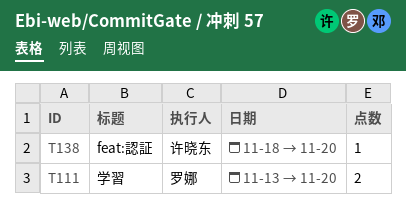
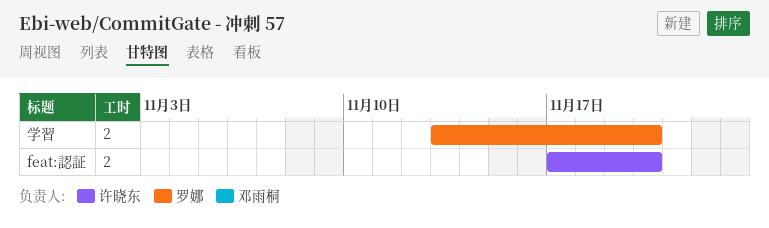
feat:認証, estimate: 1 -> 2
feat:認証, start: Nov 18 -> Nov 17

